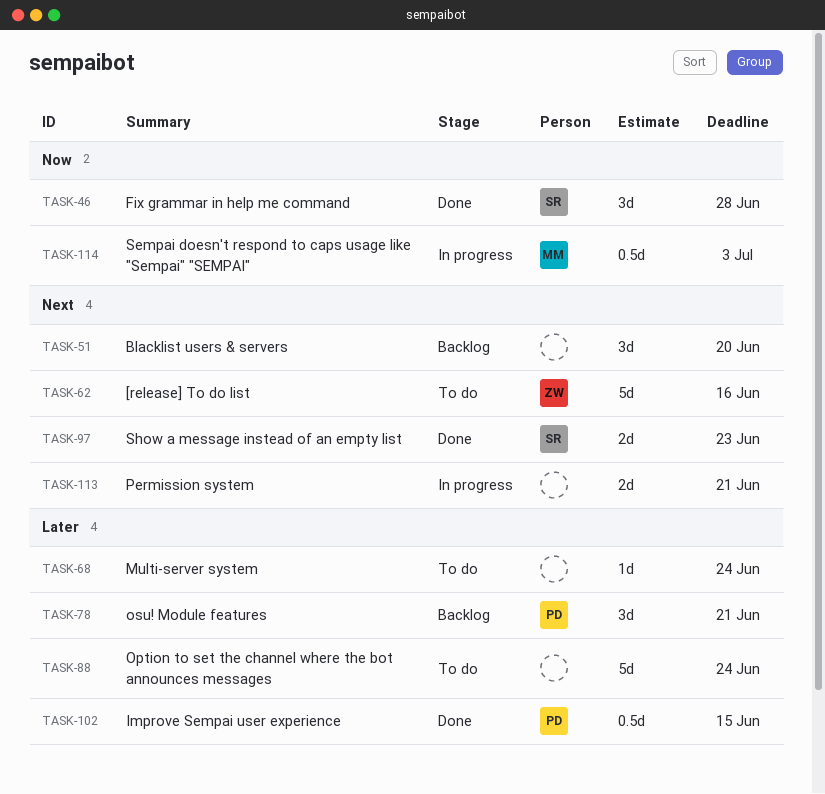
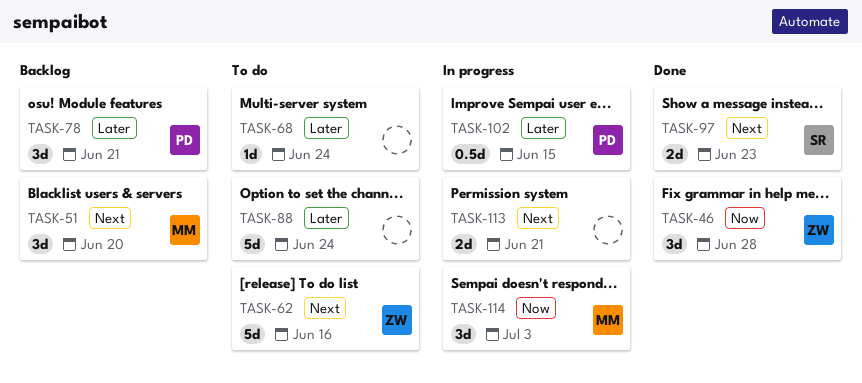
TASK-46, owner: SR -> ZW
TASK-51, owner: none -> MM
TASK-102, status: Done -> In progress
TASK-114, estimate: 0.5d -> 3d

